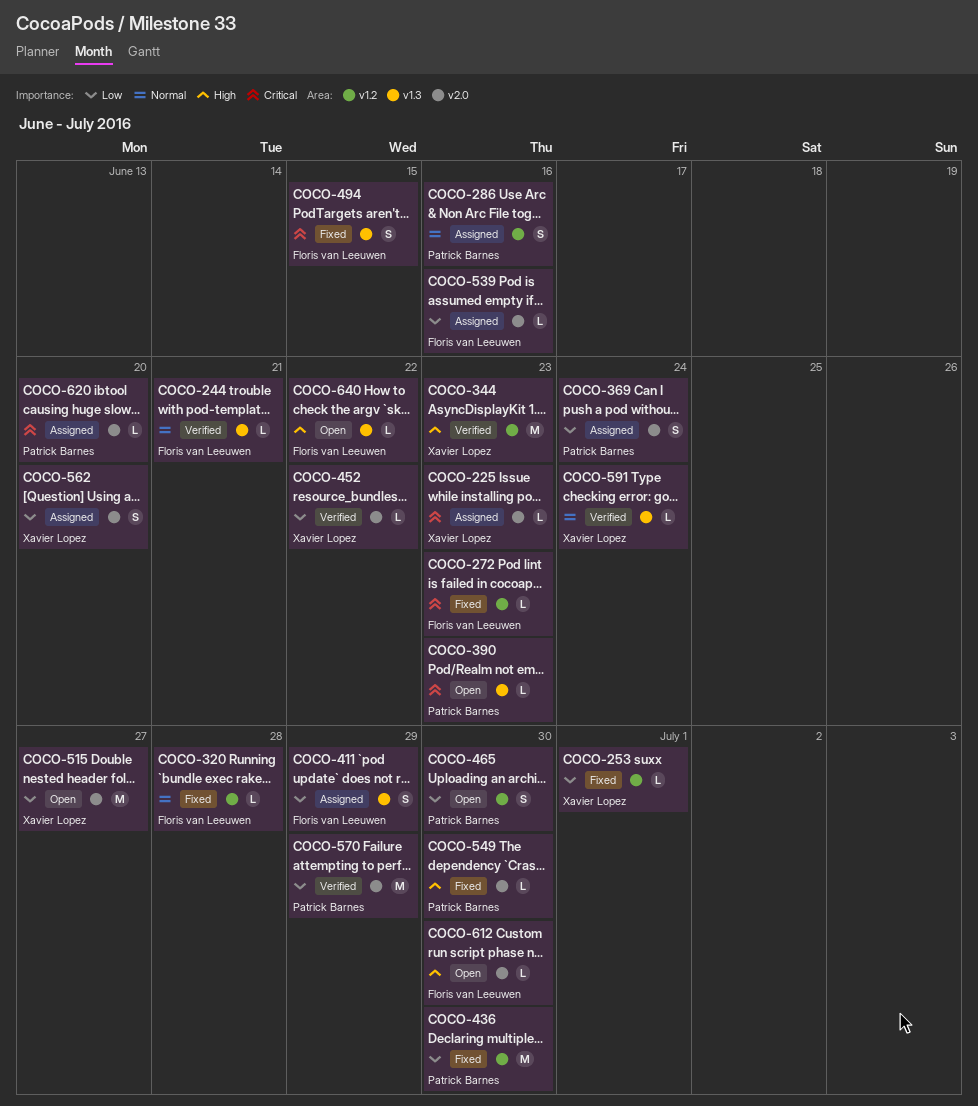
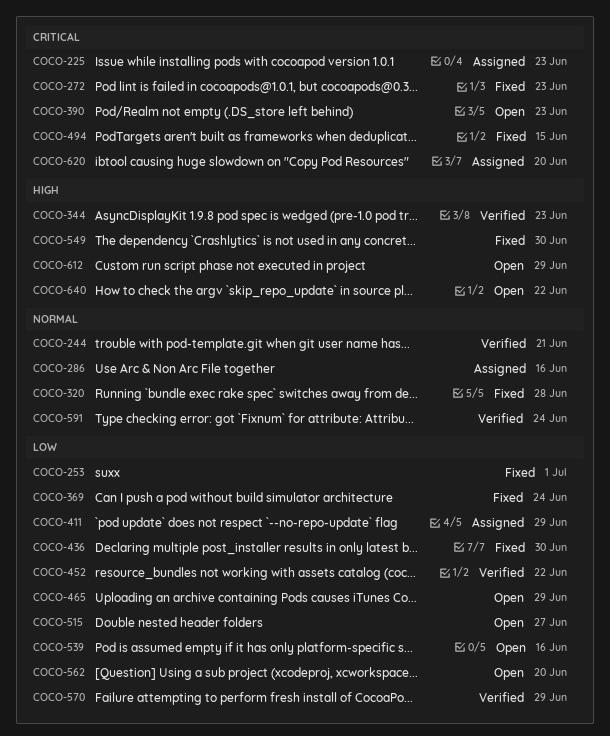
COCO-369, status: Assigned -> Fixed
COCO-465, due: Jun 30 -> Jun 29
COCO-539, status: Assigned -> Open
COCO-562, status: Assigned -> Open
COCO-612, due: Jun 30 -> Jun 29

